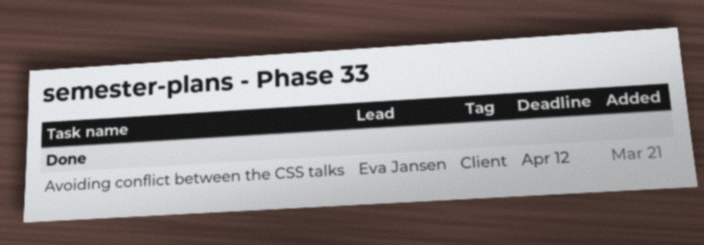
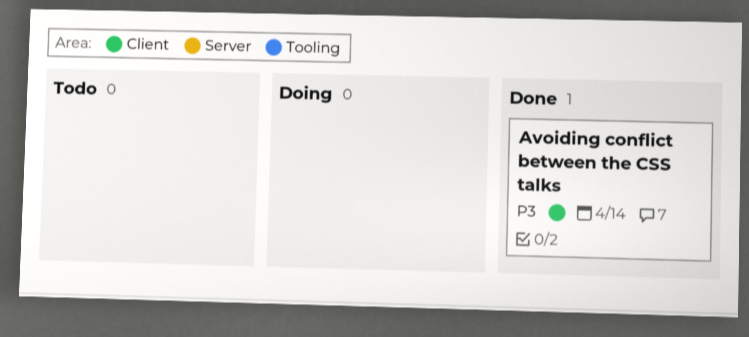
Avoiding conflict between the CSS talks, due: Apr 12 -> Apr 14

